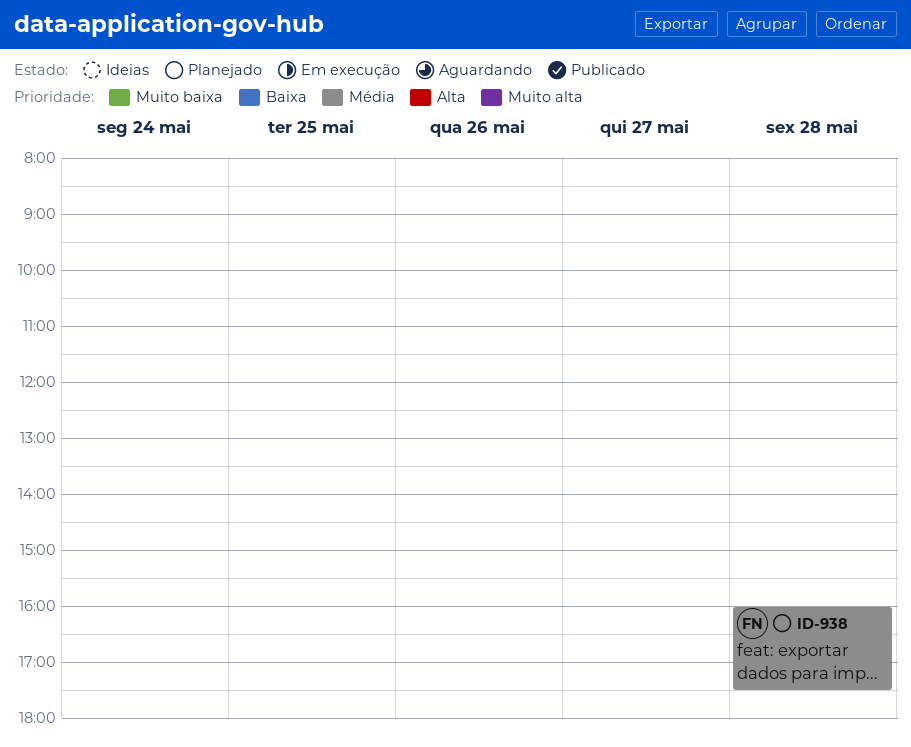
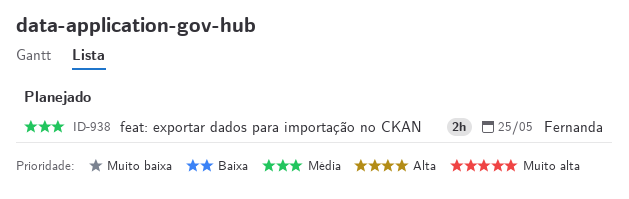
ID-938, day: May 28 -> May 25

